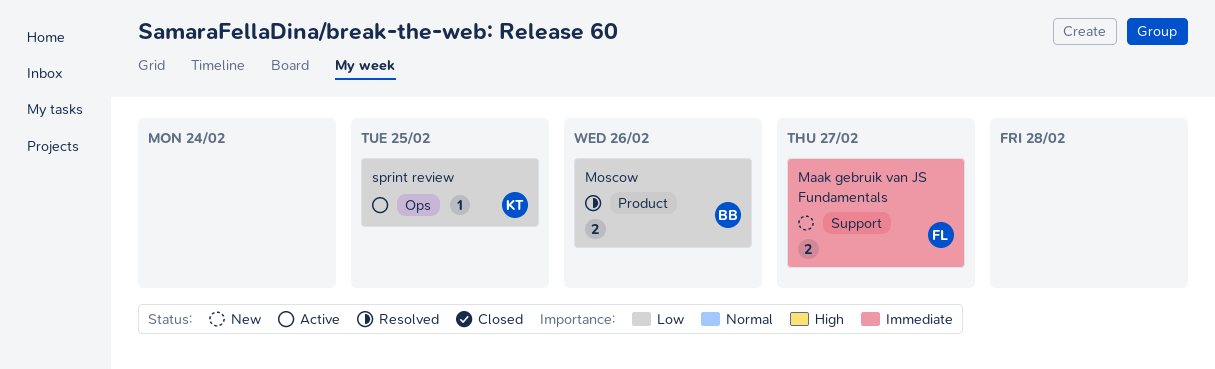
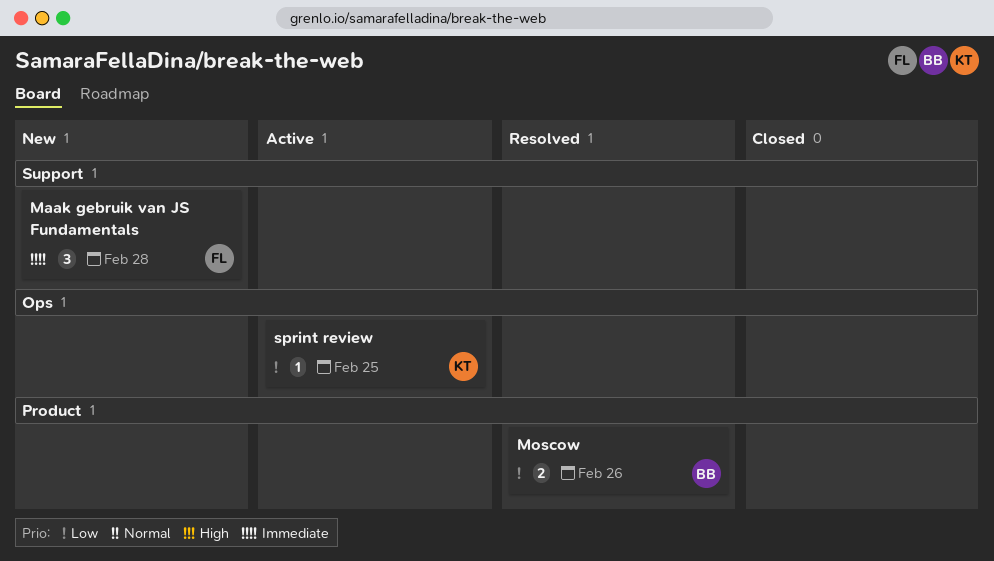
Maak gebruik van JS Fundamentals, estimate: 2 -> 3
Maak gebruik van JS Fundamentals, due: Feb 27 -> Feb 28

